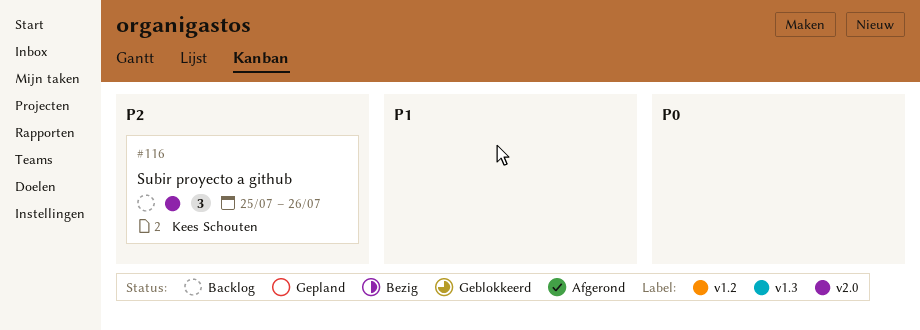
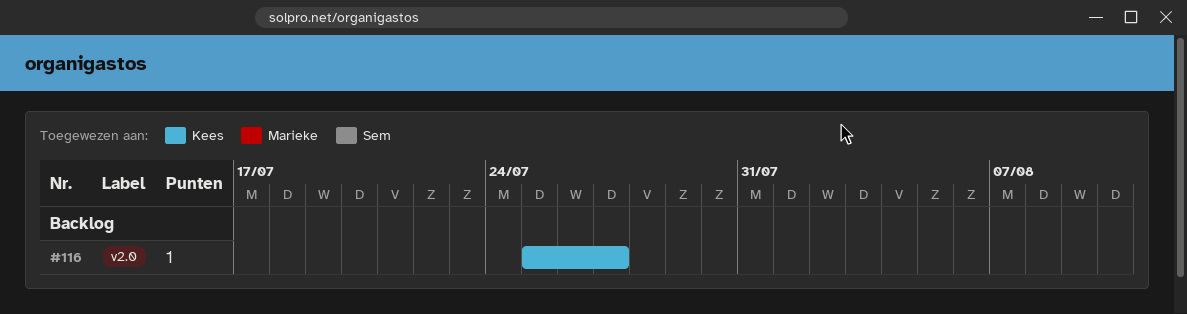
#116, estimate: 3 -> 1
#116, due: Jul 26 -> Jul 27

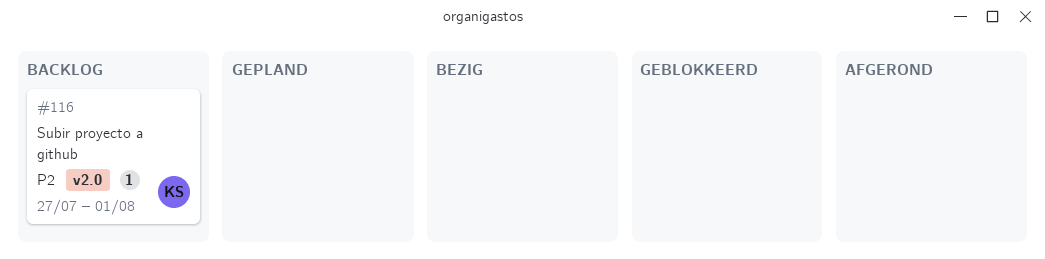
#116, start: Jul 25 -> Jul 27
#116, due: Jul 27 -> Aug 1

